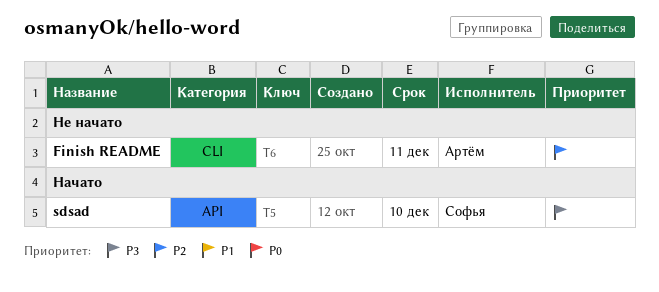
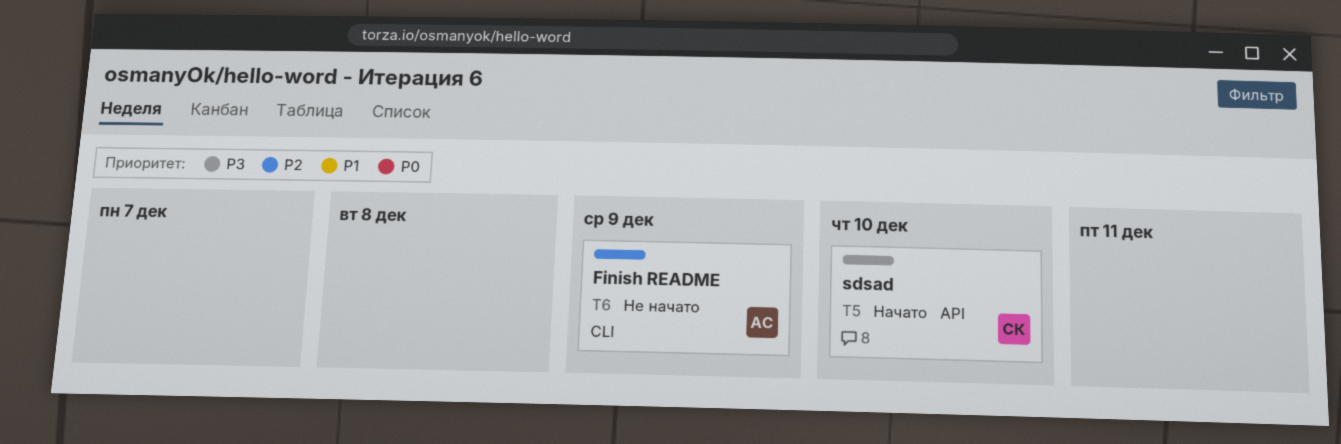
T6, due: Dec 11 -> Dec 9

